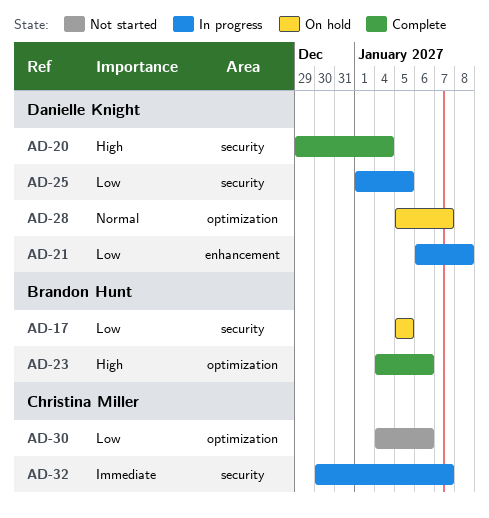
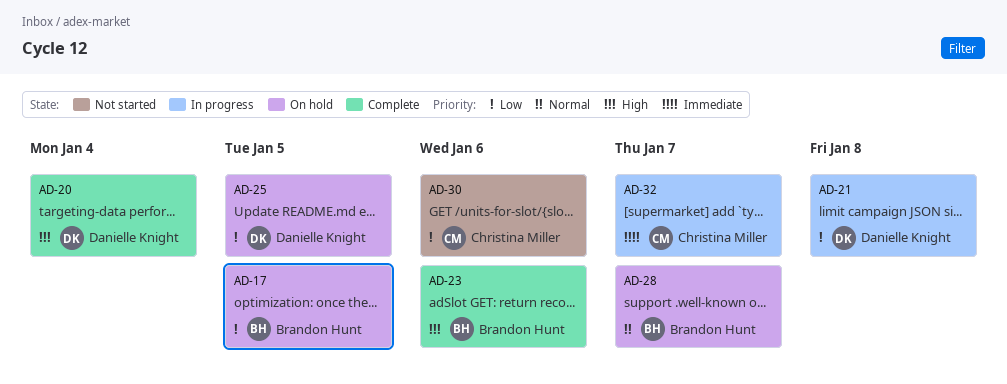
AD-25, status: In progress -> On hold
AD-28, owner: Danielle Knight -> Brandon Hunt

